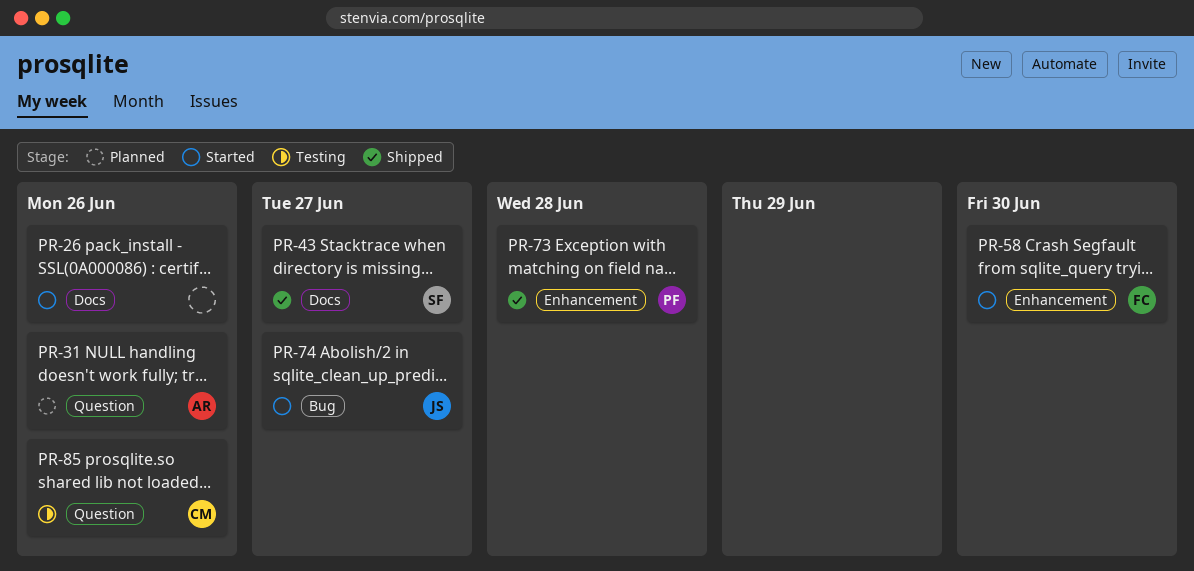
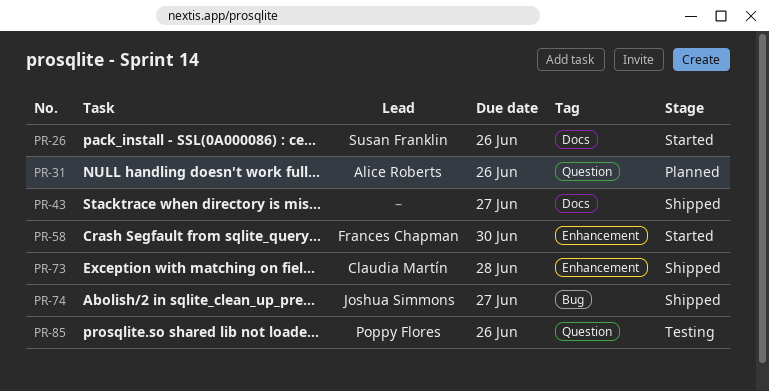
PR-26, owner: none -> Susan Franklin
PR-43, owner: Susan Franklin -> none
PR-73, owner: Poppy Flores -> Claudia Martín
PR-74, status: Started -> Shipped
PR-85, owner: Claudia Martín -> Poppy Flores

